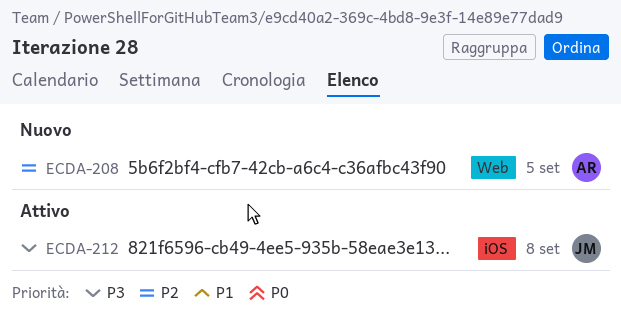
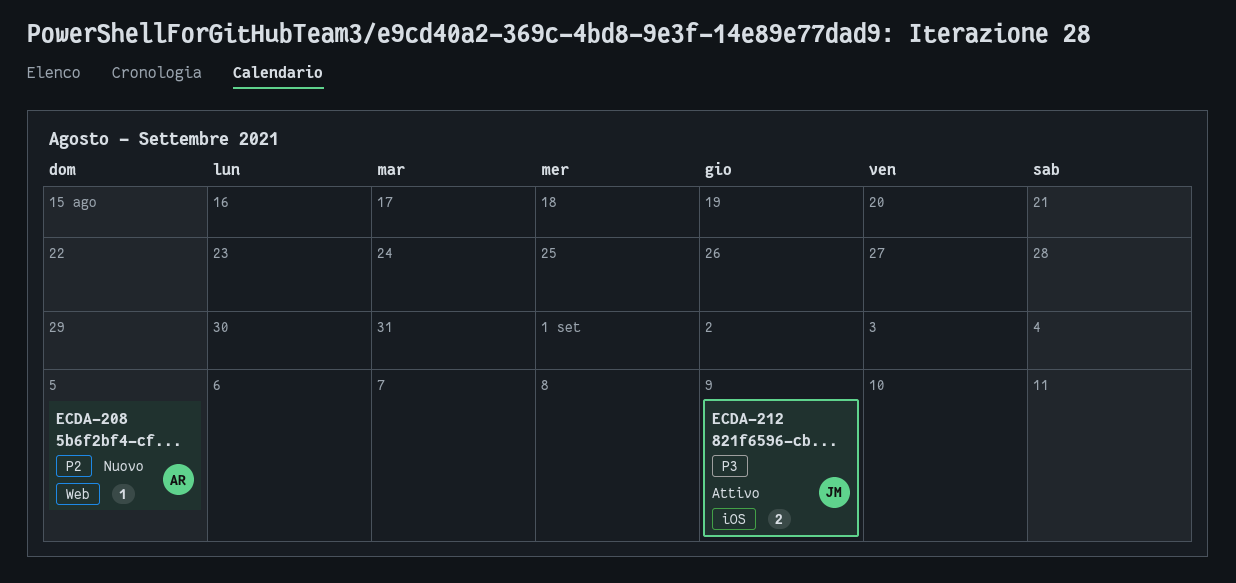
ECDA-212, due: Sep 8 -> Sep 9

